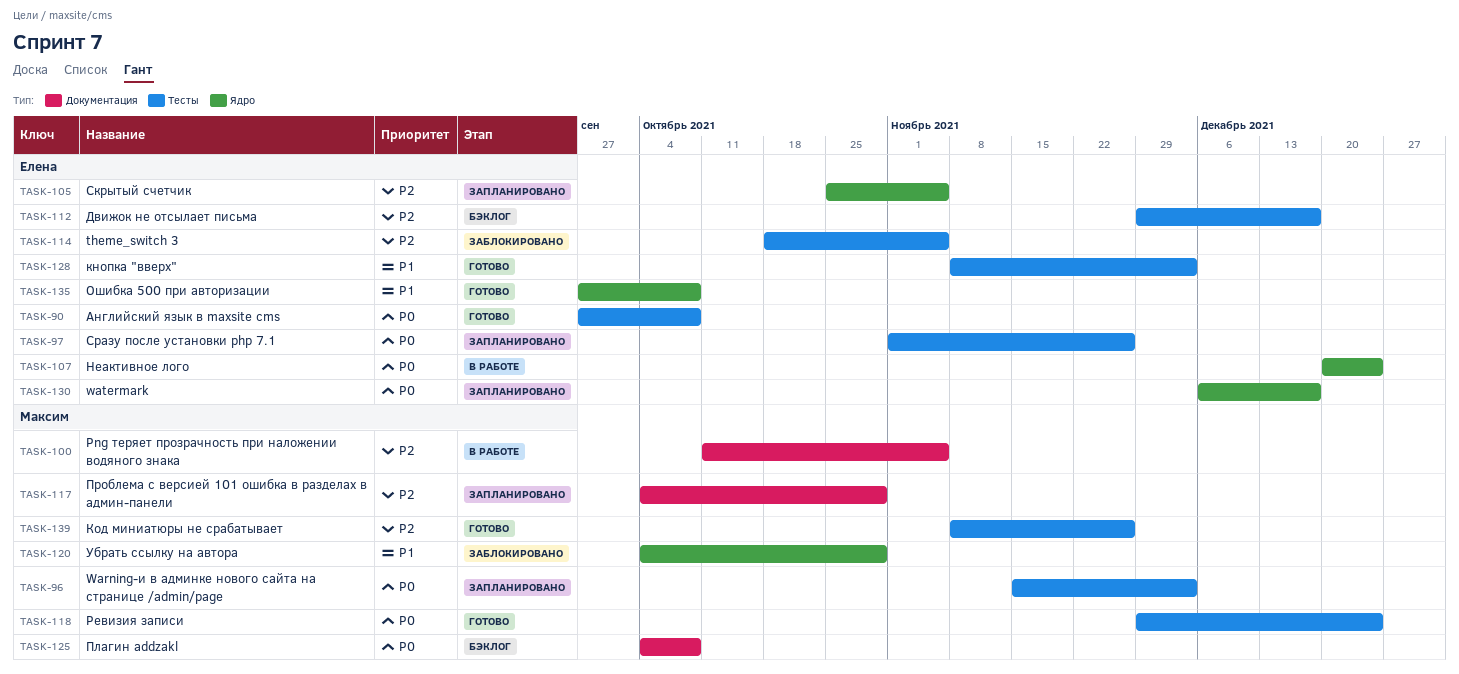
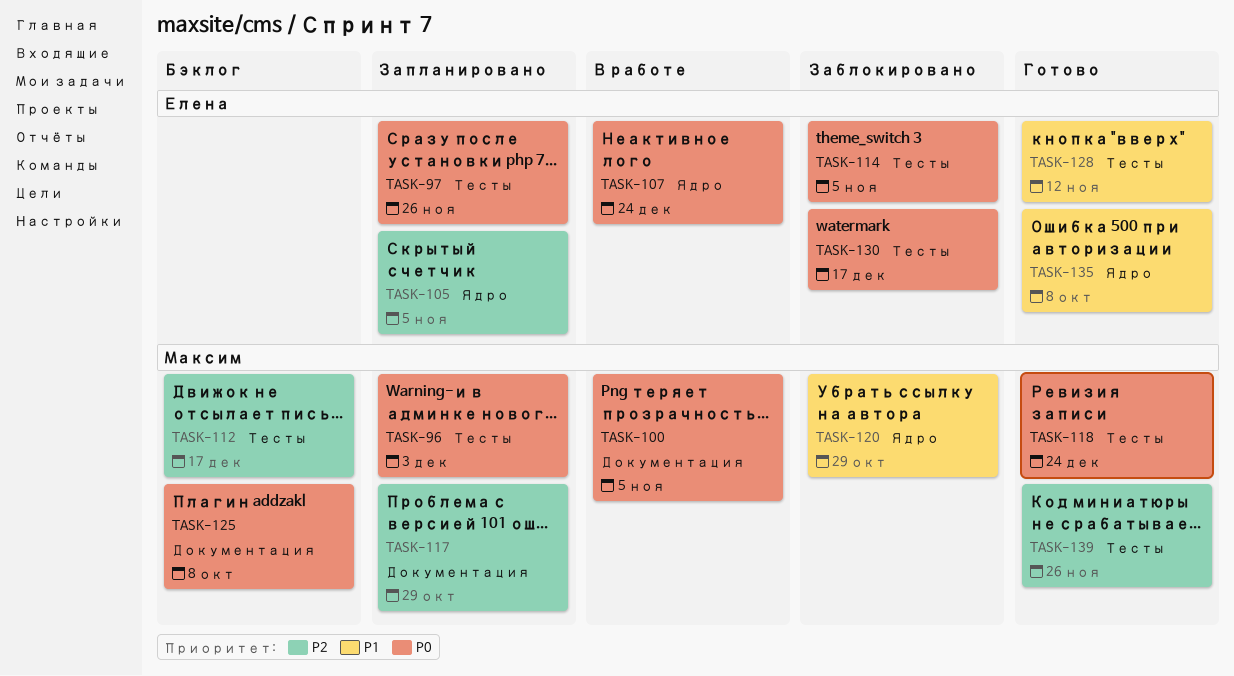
TASK-90: present -> none
TASK-100, priority: P2 -> P0
TASK-112, owner: Елена -> Максим
TASK-114, priority: P2 -> P0
TASK-128, due: Dec 3 -> Nov 12
TASK-130, status: Запланировано -> Заблокировано
TASK-130, label: Ядро -> Тесты

